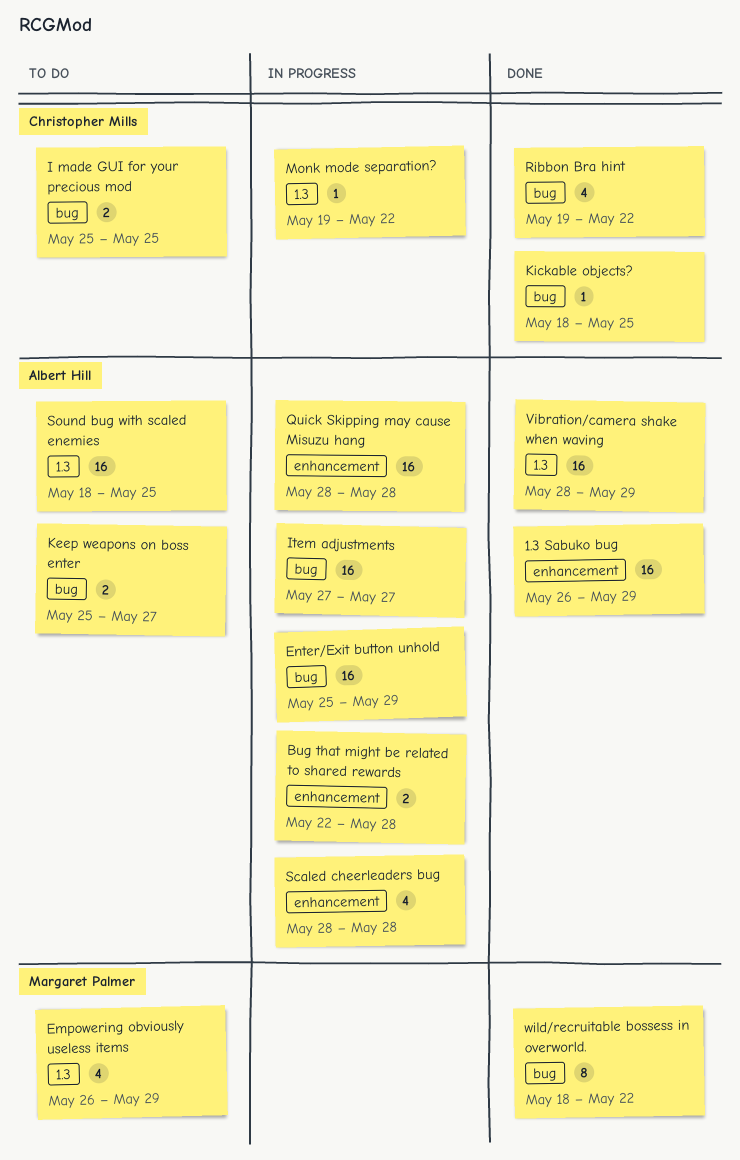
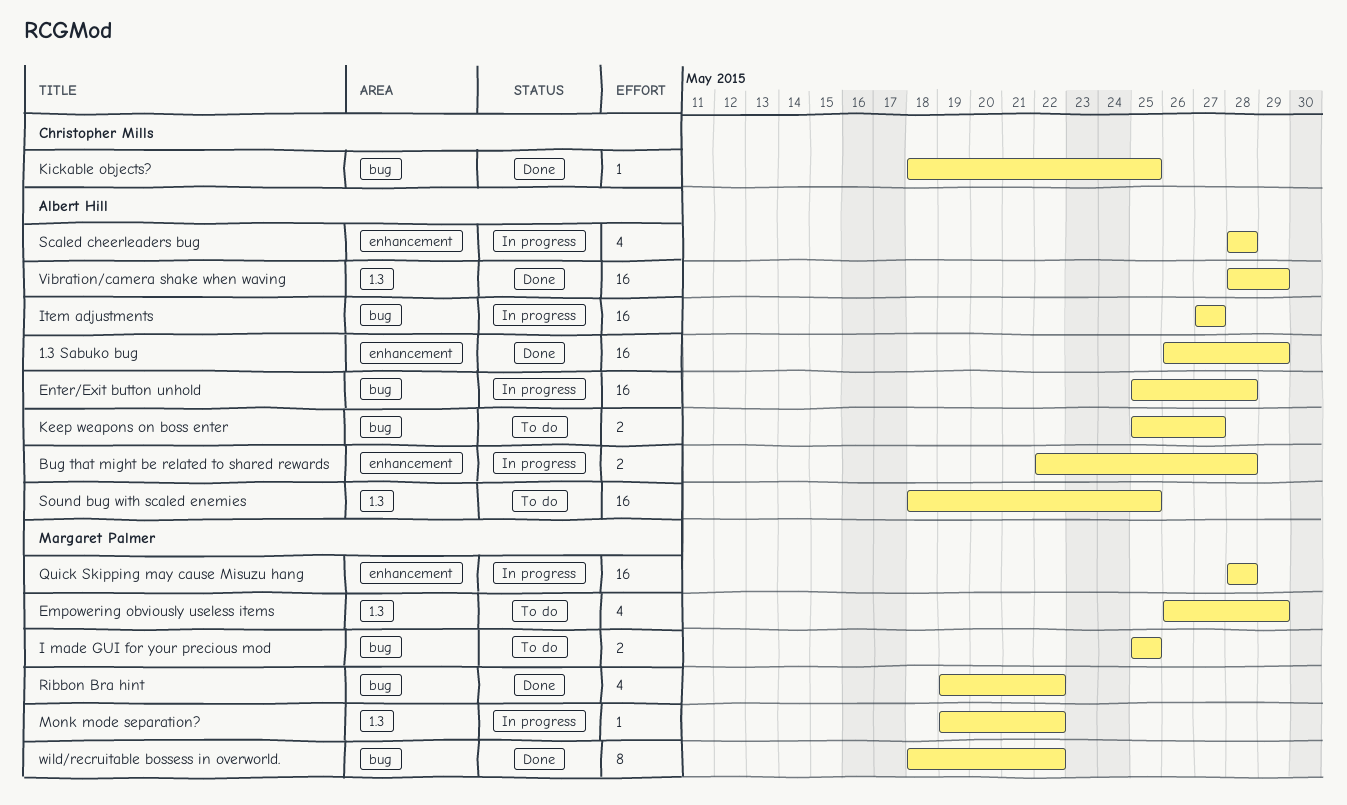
Enter/Exit button unhold, due: May 29 -> May 28
I made GUI for your precious mod, owner: Christopher Mills -> Margaret Palmer
Monk mode separation?, owner: Christopher Mills -> Margaret Palmer
Quick Skipping may cause Misuzu hang, owner: Albert Hill -> Margaret Palmer
Ribbon Bra hint, owner: Christopher Mills -> Margaret Palmer

